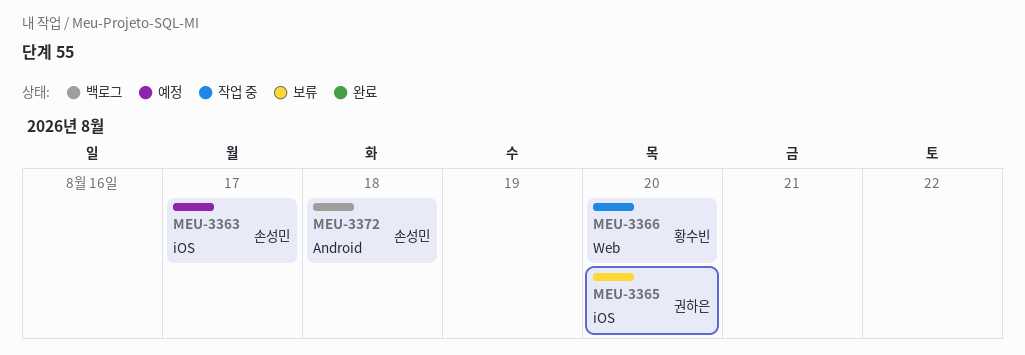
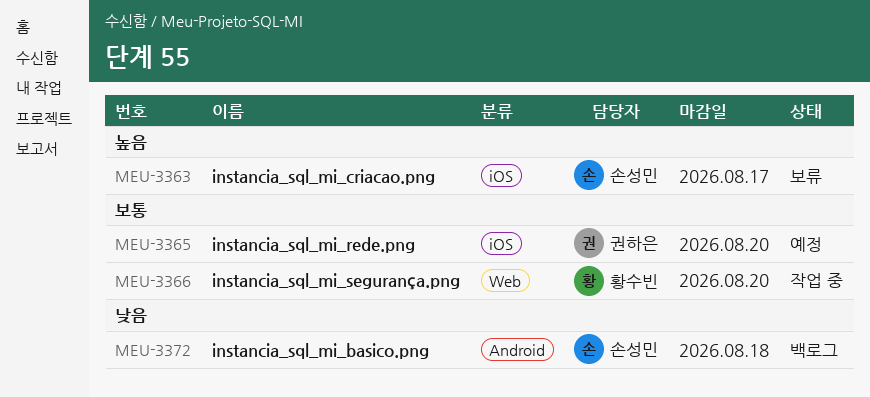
MEU-3363, status: 예정 -> 보류
MEU-3365, status: 보류 -> 예정

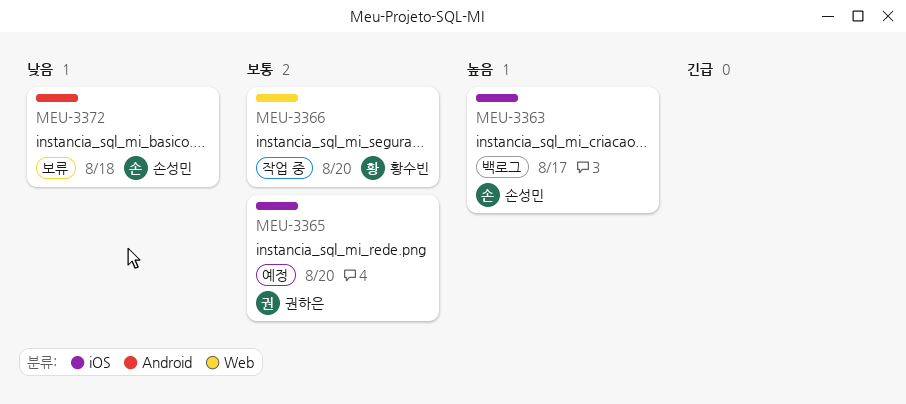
MEU-3363, status: 보류 -> 백로그
MEU-3372, status: 백로그 -> 보류

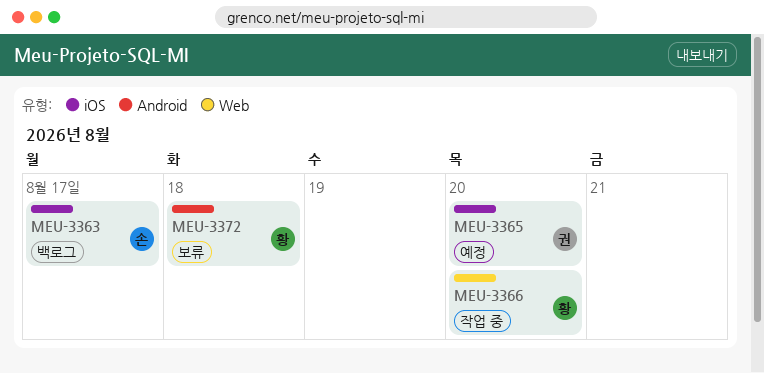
MEU-3372, owner: 손성민 -> 황수빈

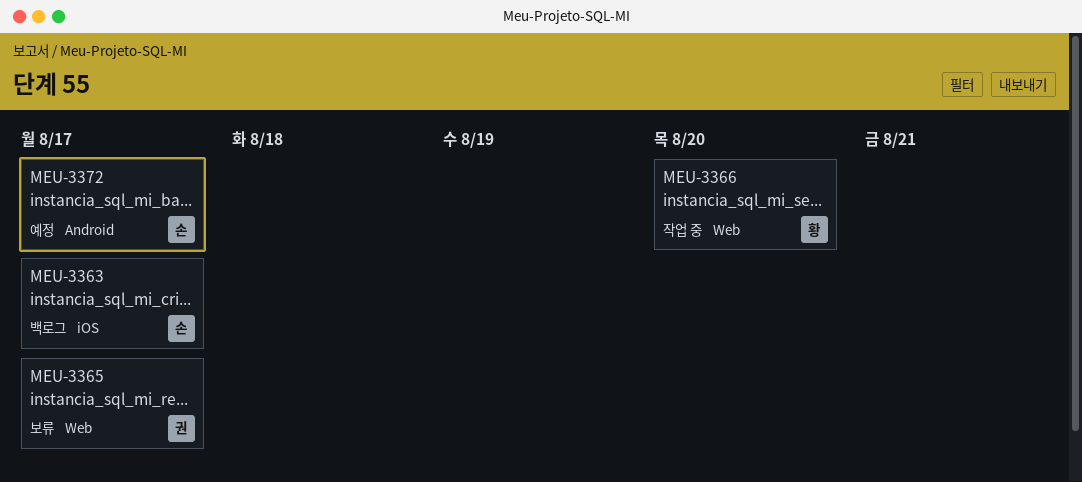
MEU-3365, status: 예정 -> 보류
MEU-3365, label: iOS -> Web
MEU-3365, due: Aug 20 -> Aug 17
MEU-3372, status: 보류 -> 예정
MEU-3372, owner: 황 -> 손
MEU-3372, due: Aug 18 -> Aug 17

